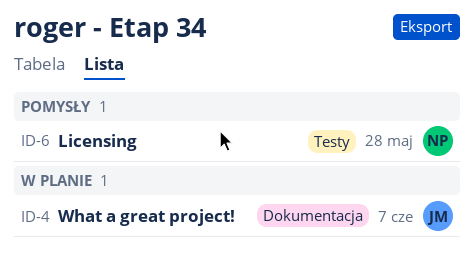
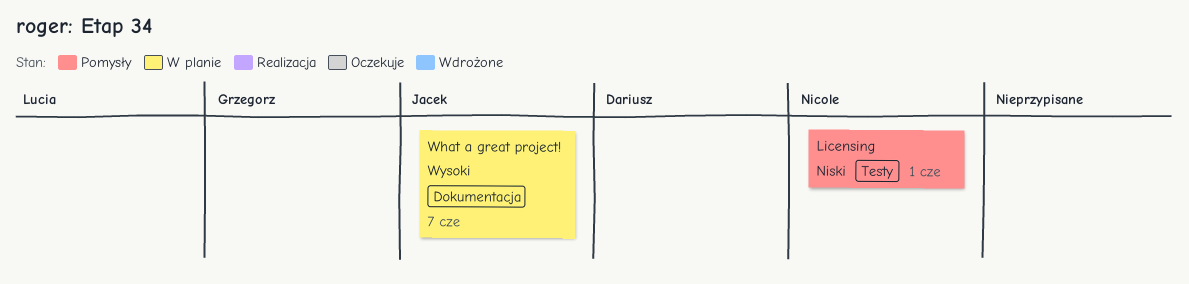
Licensing, due: May 28 -> Jun 1

